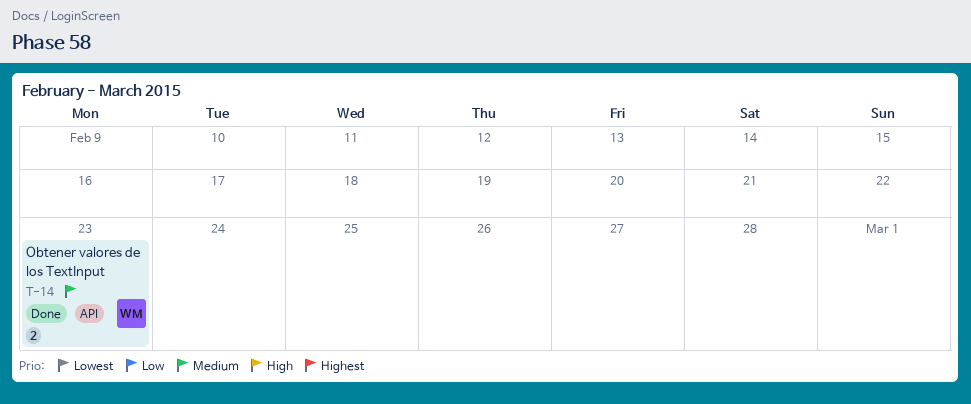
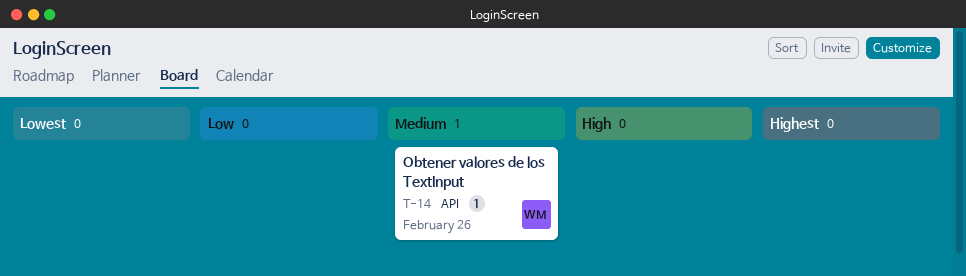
T-14, estimate: 2 -> 1
T-14, due: Feb 23 -> Feb 26

